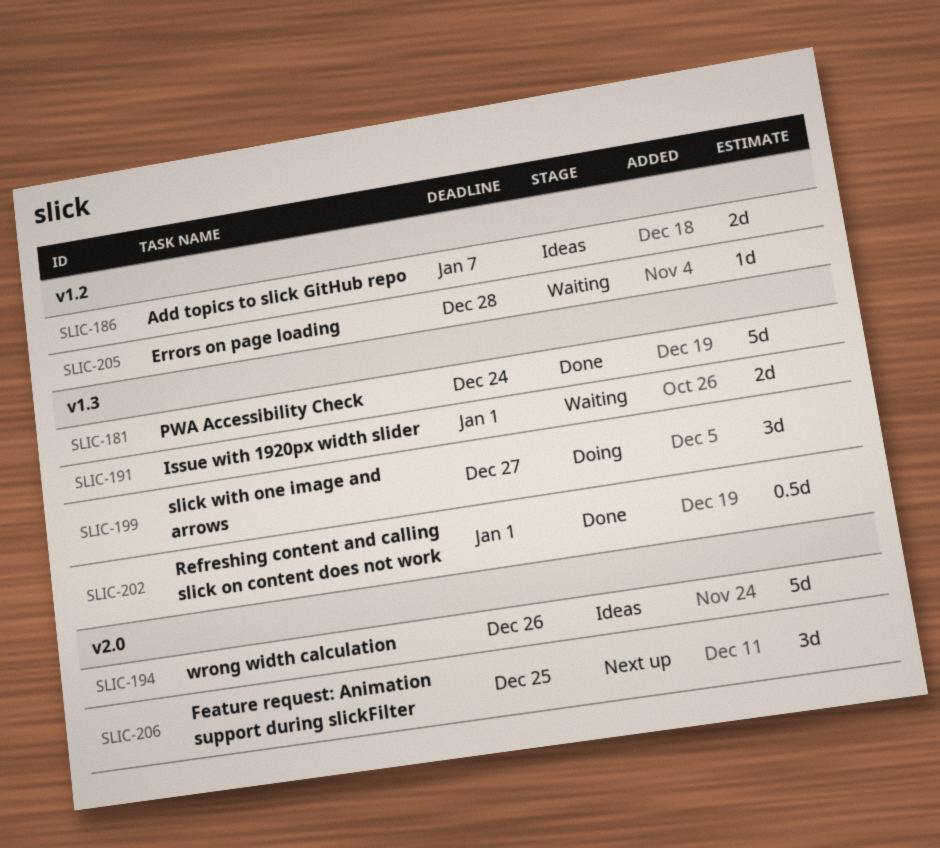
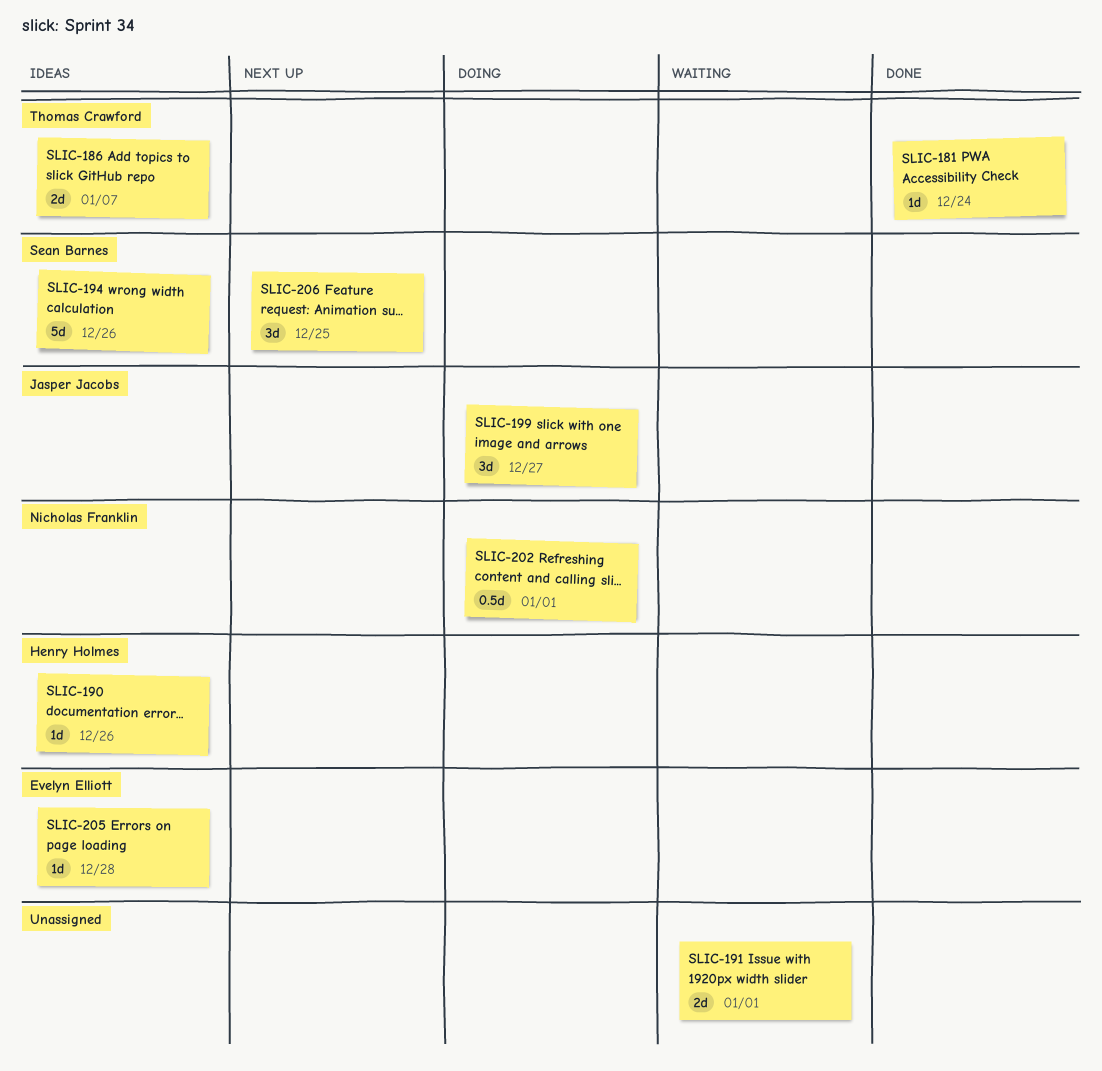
SLIC-181, estimate: 5d -> 1d
SLIC-190: none -> present
SLIC-202, status: Done -> Doing
SLIC-205, status: Waiting -> Ideas

